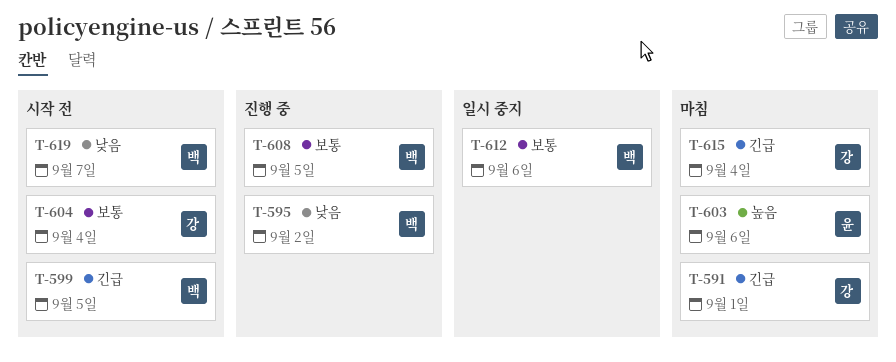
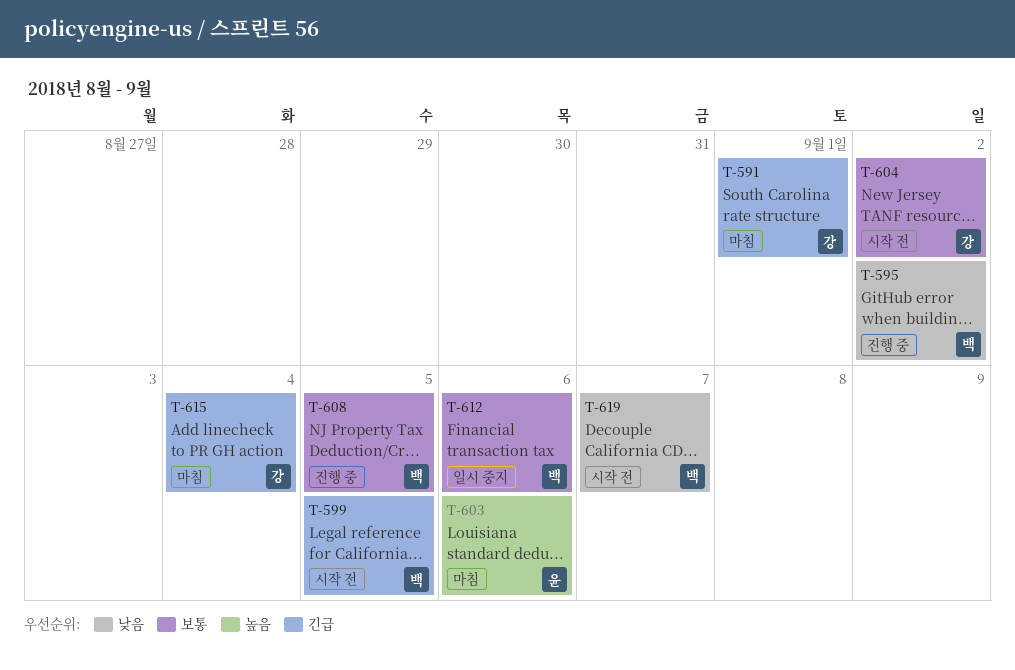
T-604, due: Sep 4 -> Sep 2

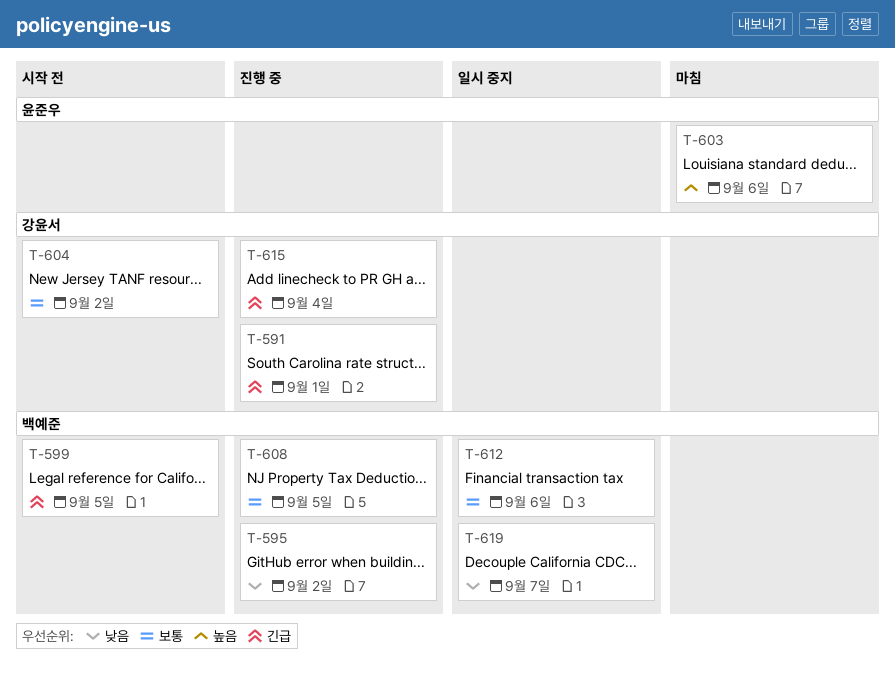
T-591, status: 마침 -> 진행 중
T-615, status: 마침 -> 진행 중
T-619, status: 시작 전 -> 일시 중지

